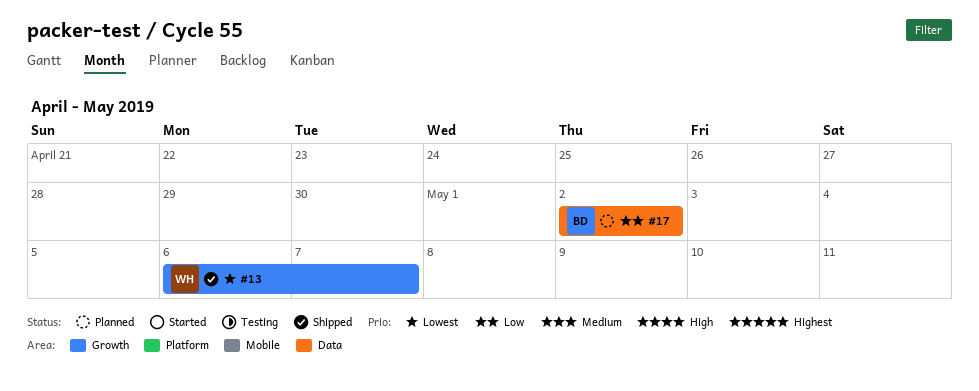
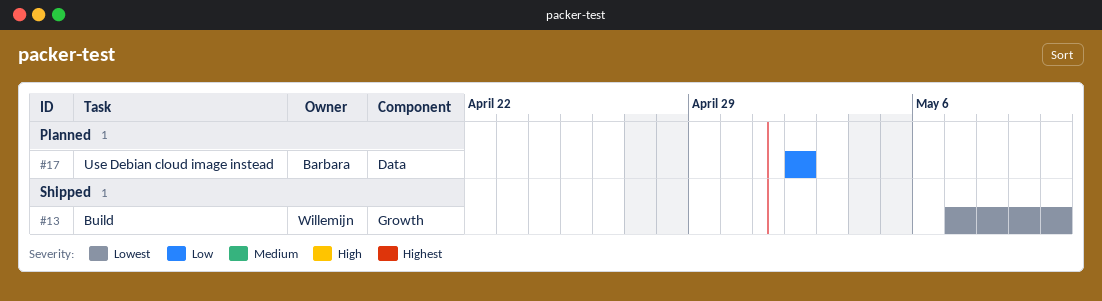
#13, start: May 6 -> May 7
#13, due: May 7 -> May 10

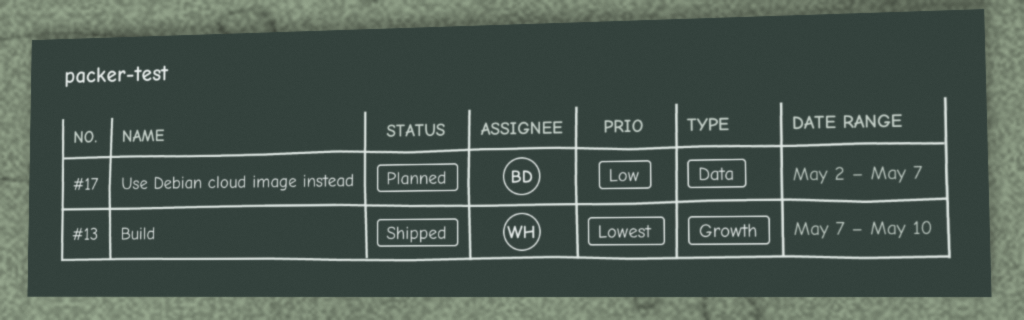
#17, due: May 2 -> May 7

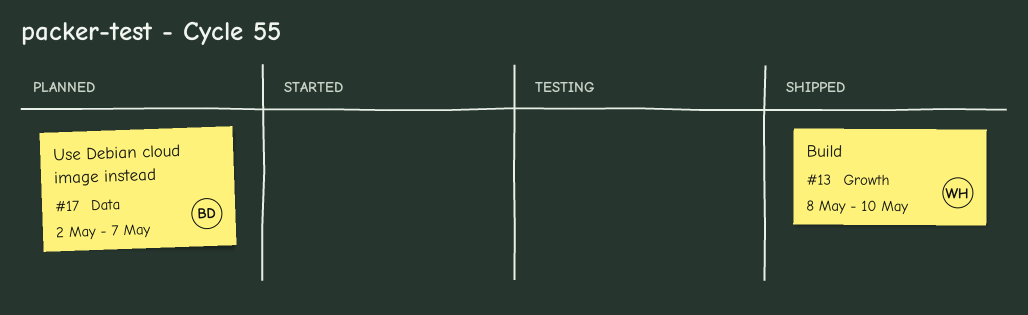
#13, start: May 7 -> May 8

